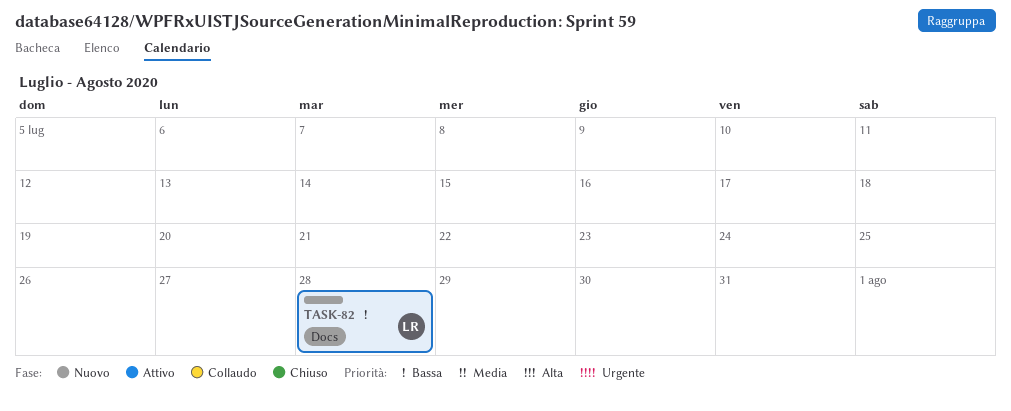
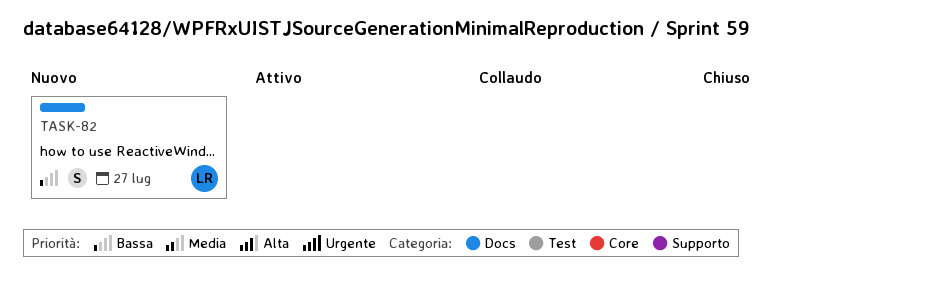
TASK-82, due: Jul 28 -> Jul 27

